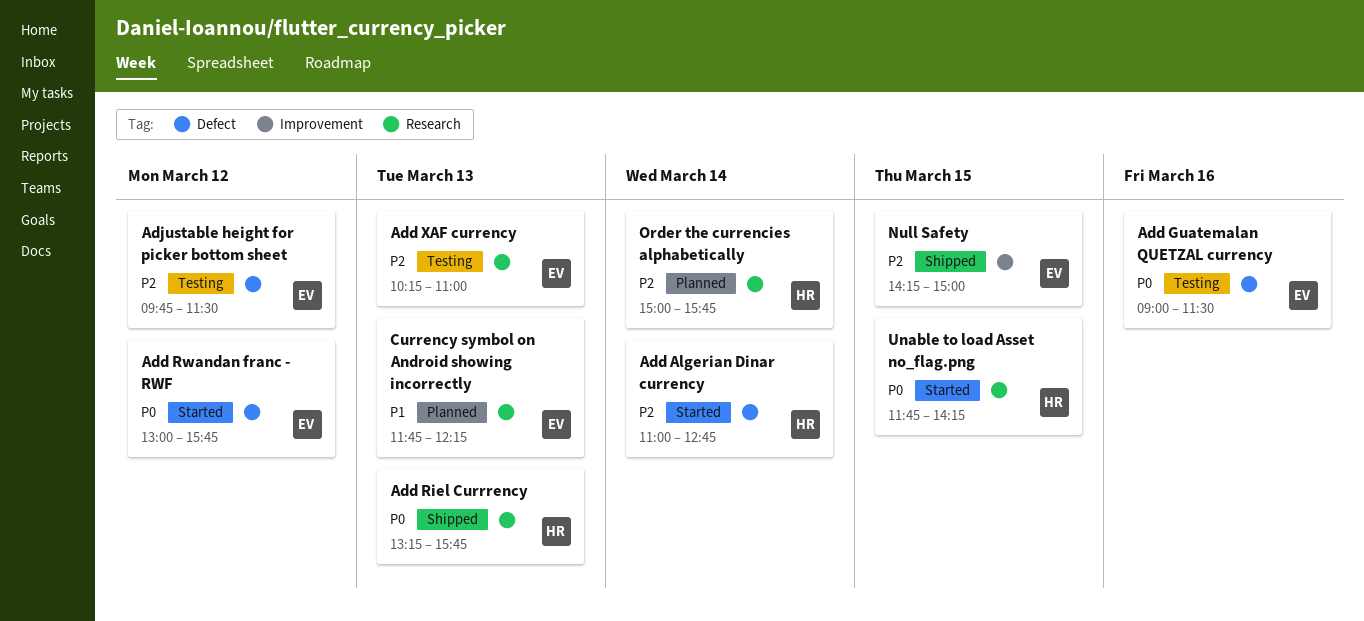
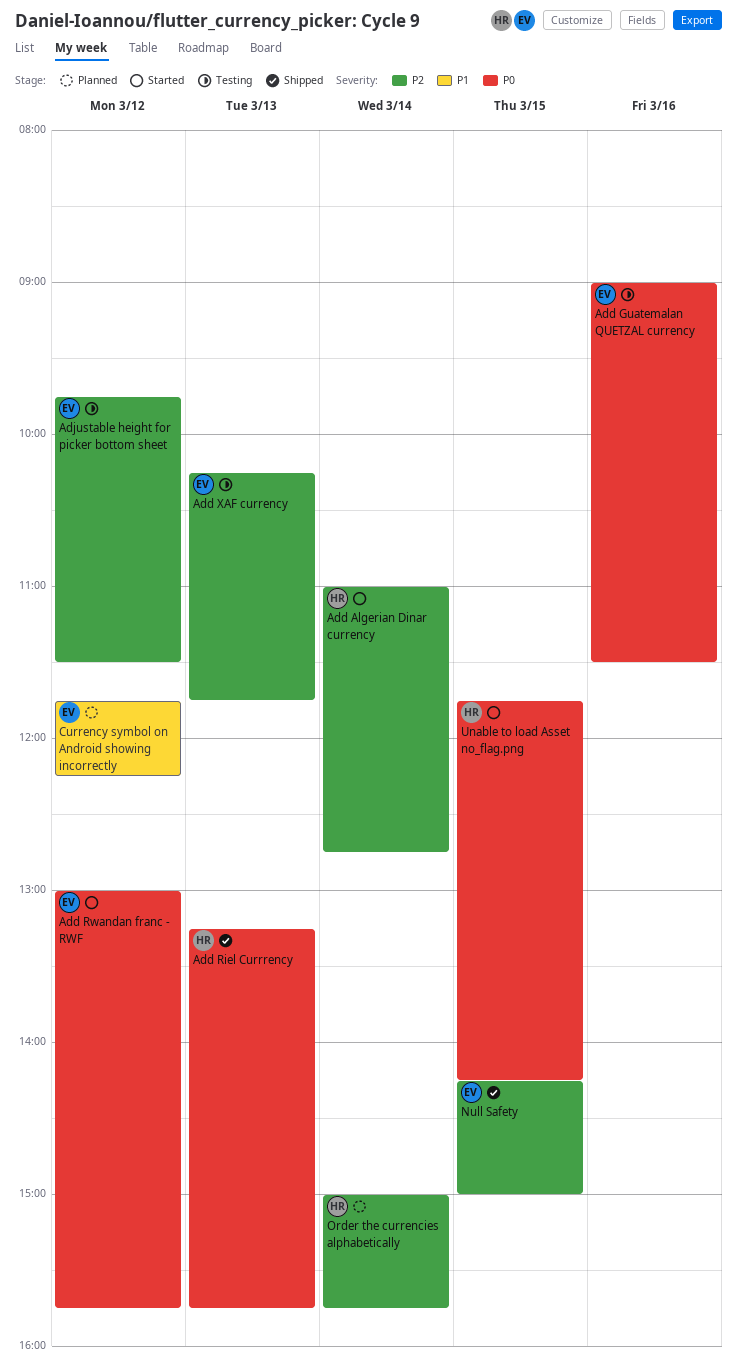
Add XAF currency, ends: 11:00 -> 11:45
Currency symbol on Android showing incorrectly, day: Mar 13 -> Mar 12

